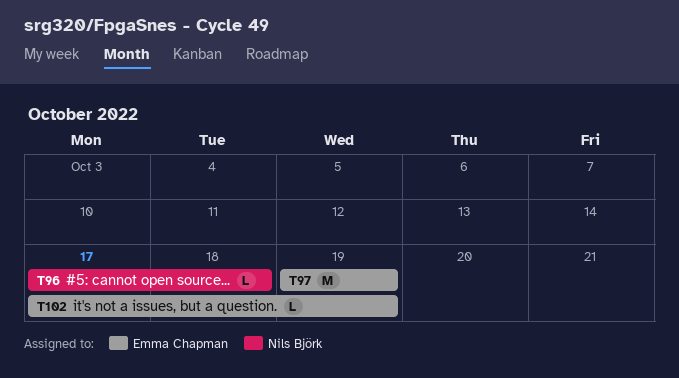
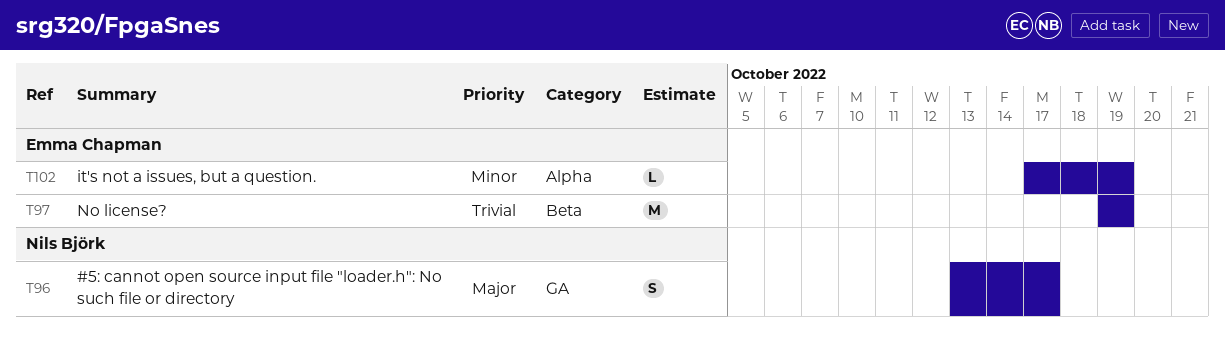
T96, estimate: L -> S
T96, start: Oct 17 -> Oct 13
T96, due: Oct 18 -> Oct 17

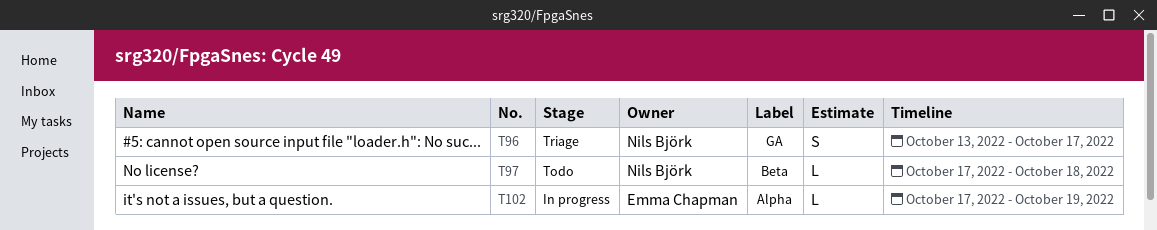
T97, owner: Emma Chapman -> Nils Björk
T97, estimate: M -> L
T97, start: Oct 19 -> Oct 17
T97, due: Oct 19 -> Oct 18

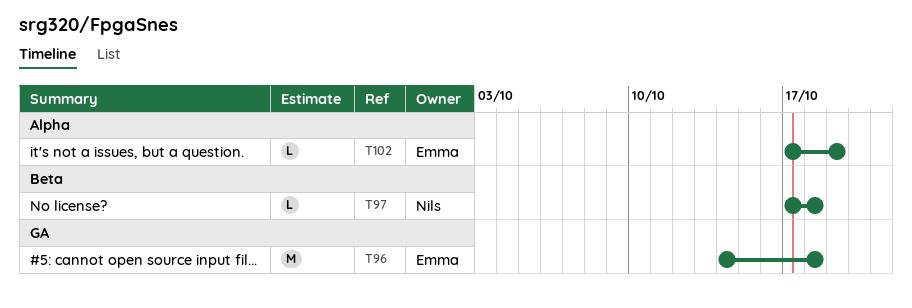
T96, owner: Nils Björk -> Emma Chapman
T96, estimate: S -> M
T96, start: Oct 13 -> Oct 14
T96, due: Oct 17 -> Oct 18

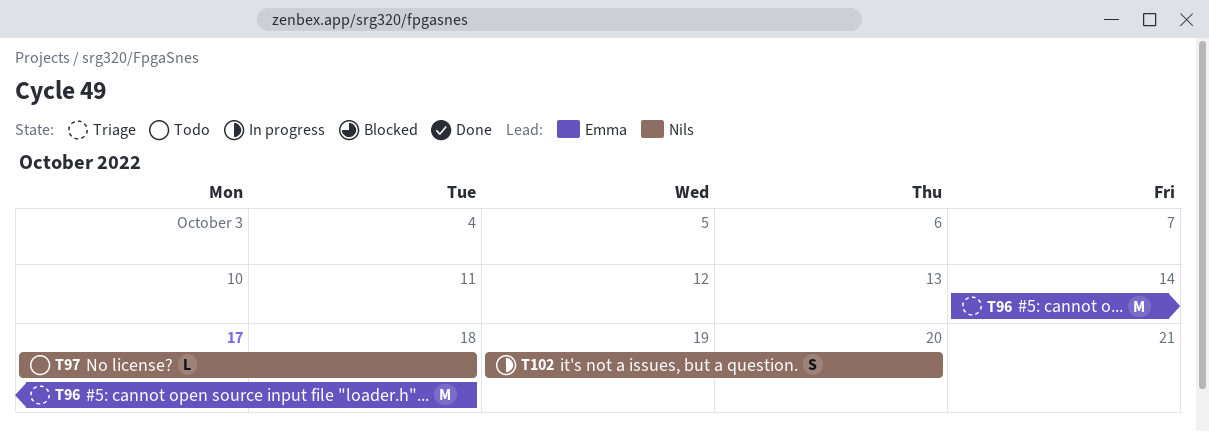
T102, owner: Emma -> Nils
T102, estimate: L -> S
T102, start: Oct 17 -> Oct 19
T102, due: Oct 19 -> Oct 20

